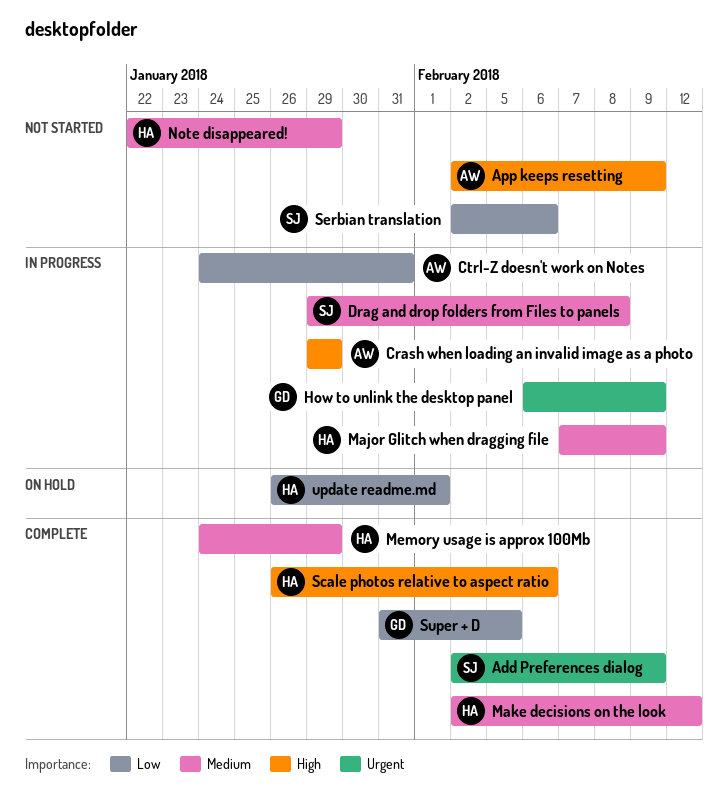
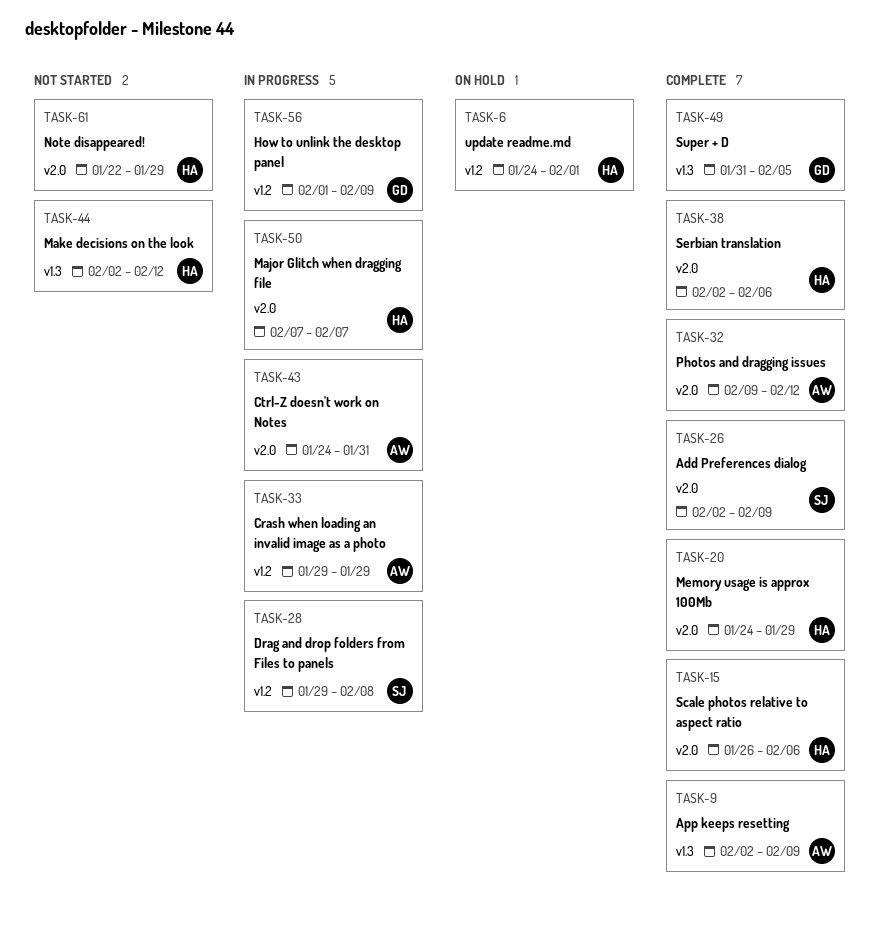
App keeps resetting, status: Not started -> Complete
How to unlink the desktop panel, start: Feb 6 -> Feb 1
Major Glitch when dragging file, due: Feb 9 -> Feb 7
Make decisions on the look, status: Complete -> Not started
Photos and dragging issues: none -> present
Serbian translation, status: Not started -> Complete
Serbian translation, owner: SJ -> HA
update readme.md, start: Jan 26 -> Jan 24

